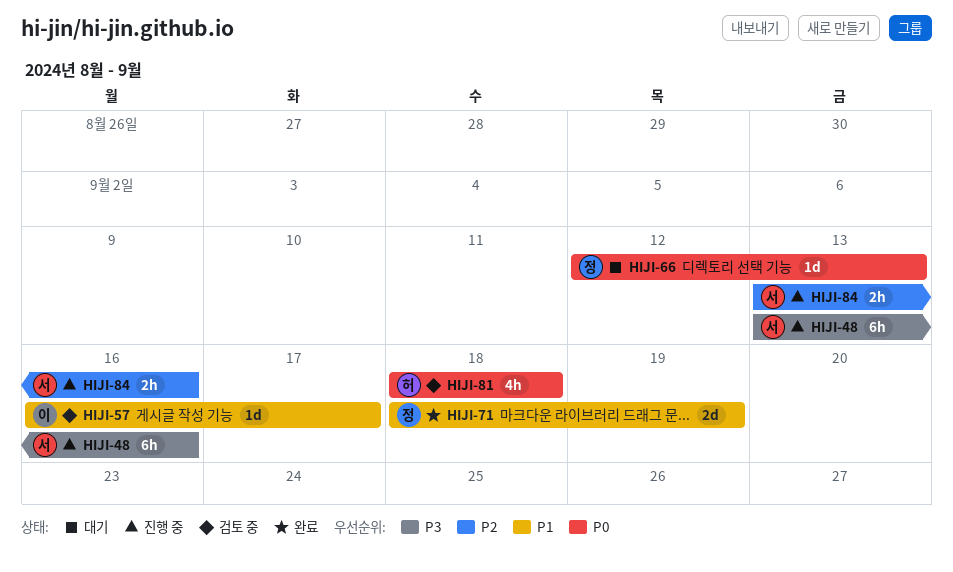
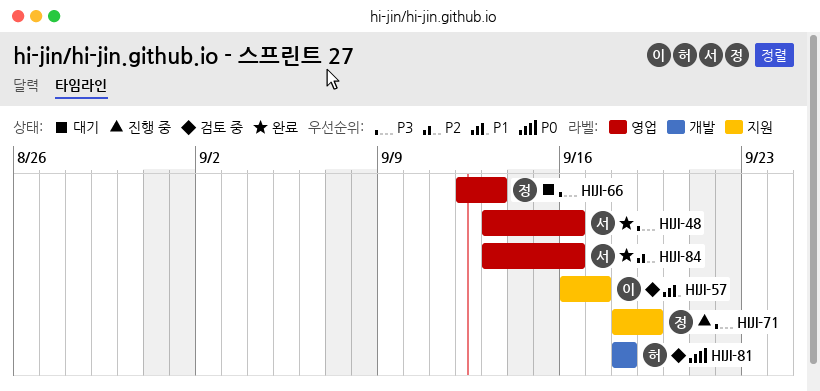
HIJI-48, status: 진행 중 -> 완료
HIJI-66, priority: P0 -> P3
HIJI-71, status: 완료 -> 진행 중
HIJI-71, priority: P1 -> P3
HIJI-84, status: 진행 중 -> 완료

